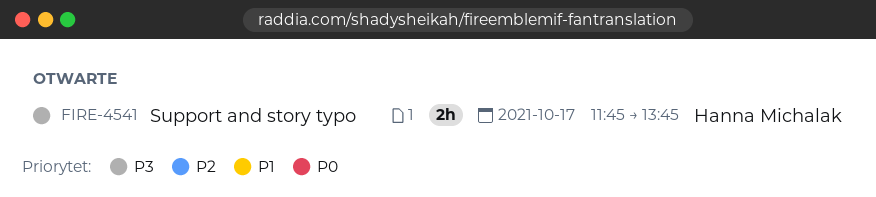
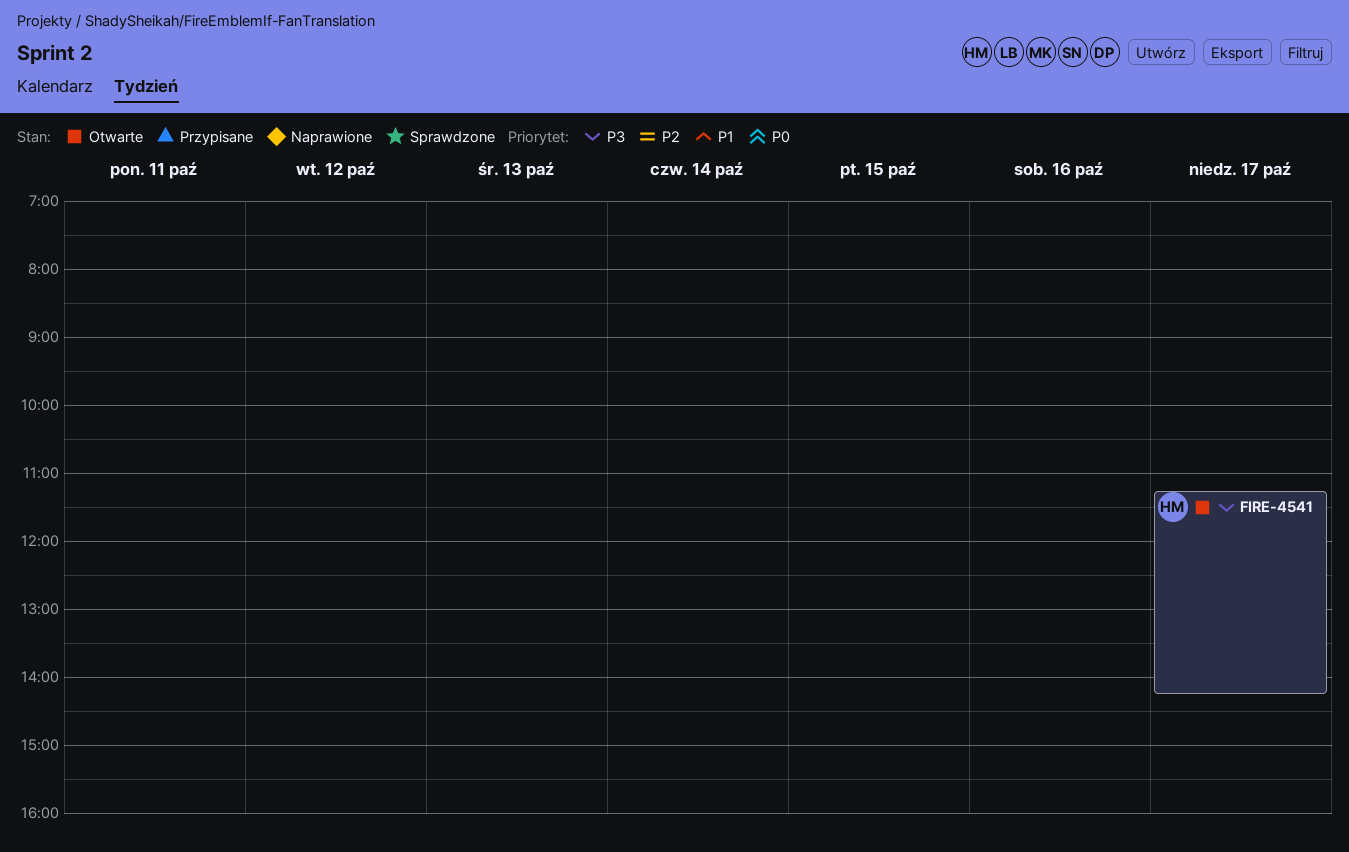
FIRE-4541, begins: 11:45 -> 11:15
FIRE-4541, ends: 13:45 -> 14:15

